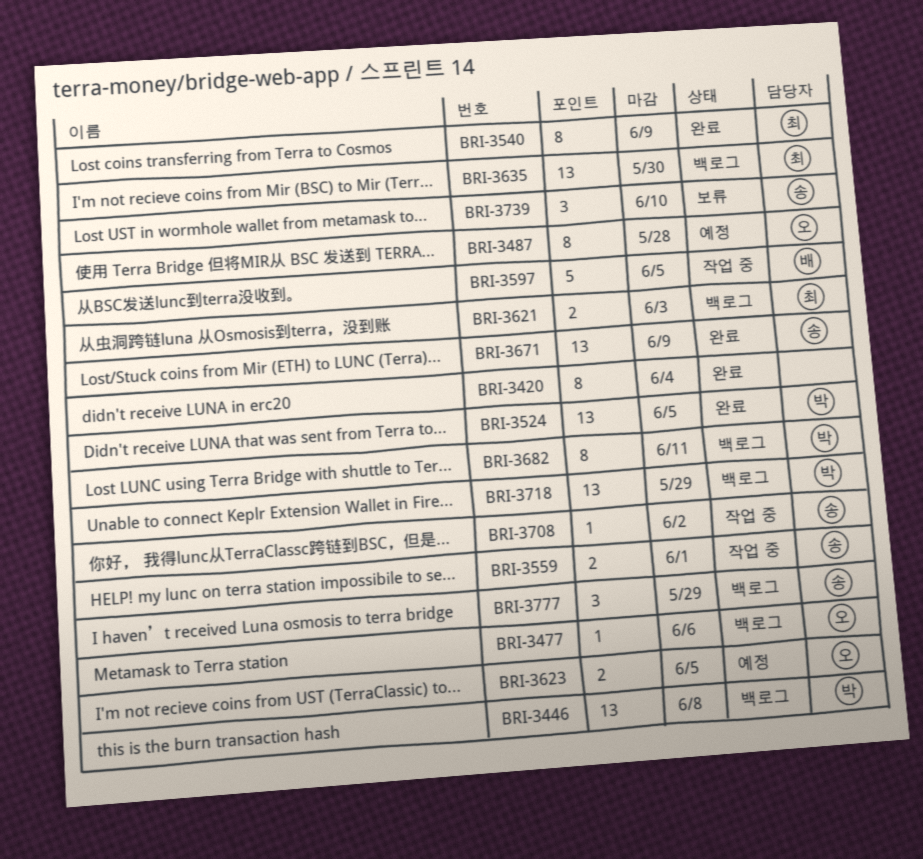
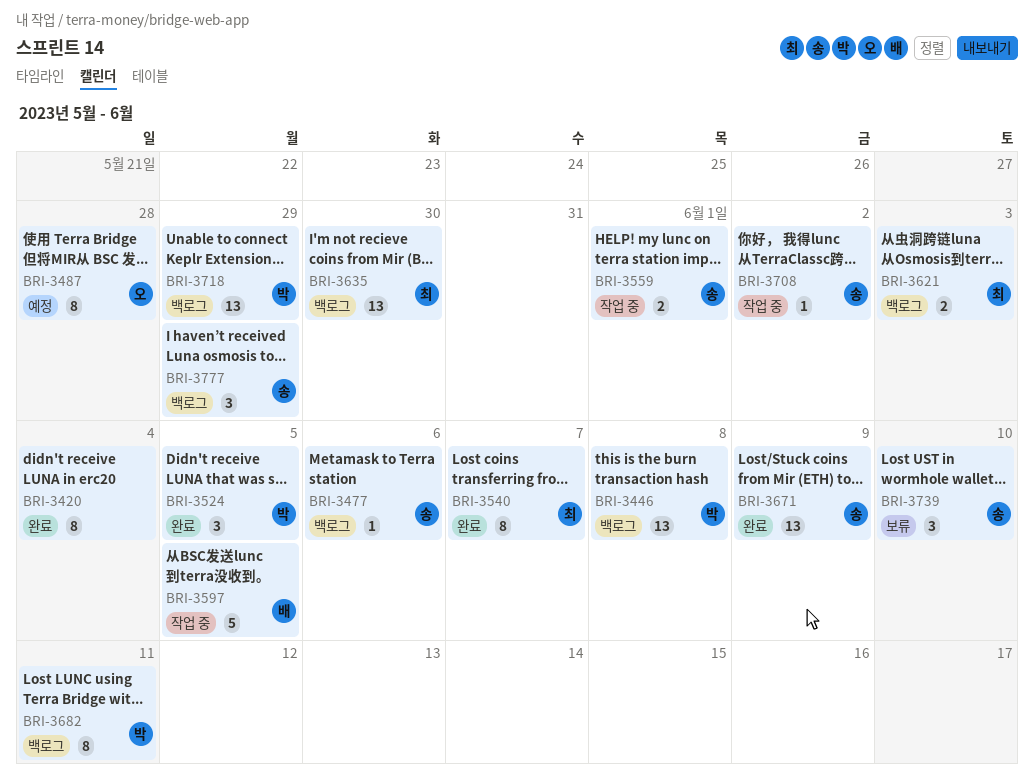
BRI-3477, owner: 오 -> 송
BRI-3524, estimate: 13 -> 3
BRI-3540, due: Jun 9 -> Jun 7
BRI-3623: present -> none

